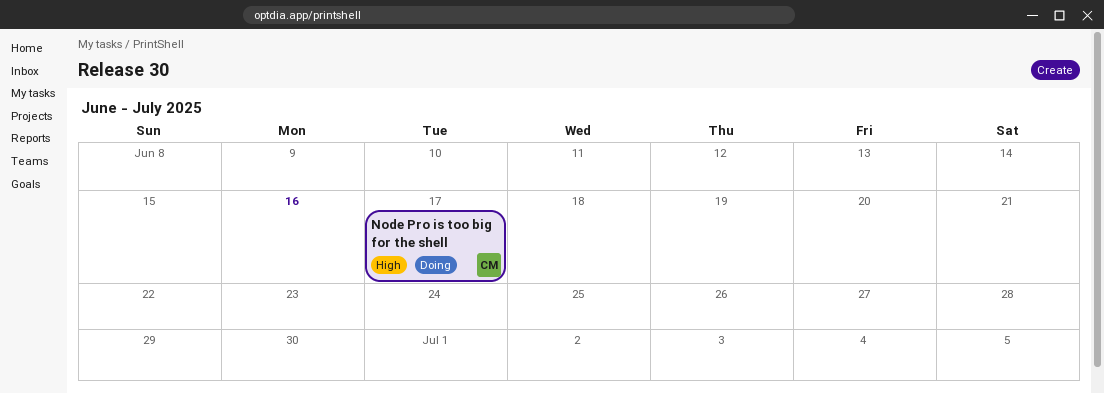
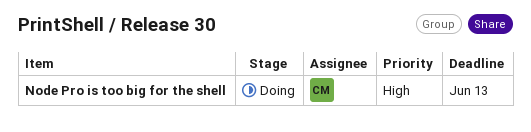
Node Pro is too big for the shell, due: Jun 17 -> Jun 13

